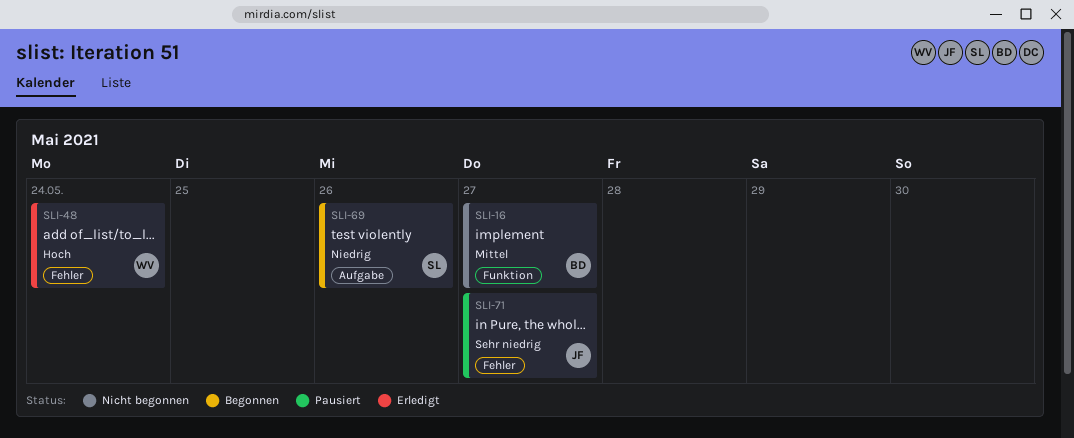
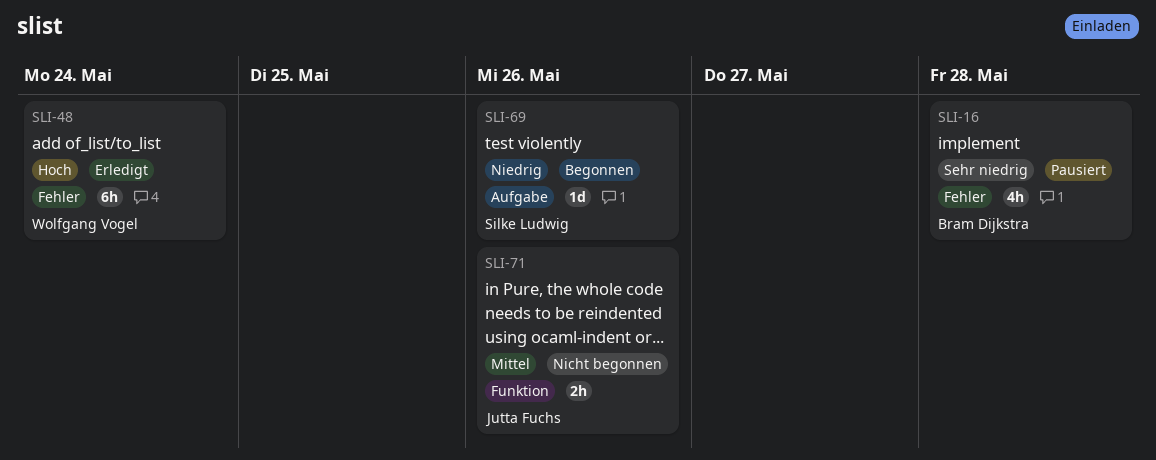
SLI-16, status: Nicht begonnen -> Pausiert
SLI-16, priority: Mittel -> Sehr niedrig
SLI-16, label: Funktion -> Fehler
SLI-16, due: May 27 -> May 28
SLI-71, status: Pausiert -> Nicht begonnen
SLI-71, priority: Sehr niedrig -> Mittel
SLI-71, label: Fehler -> Funktion
SLI-71, due: May 27 -> May 26

